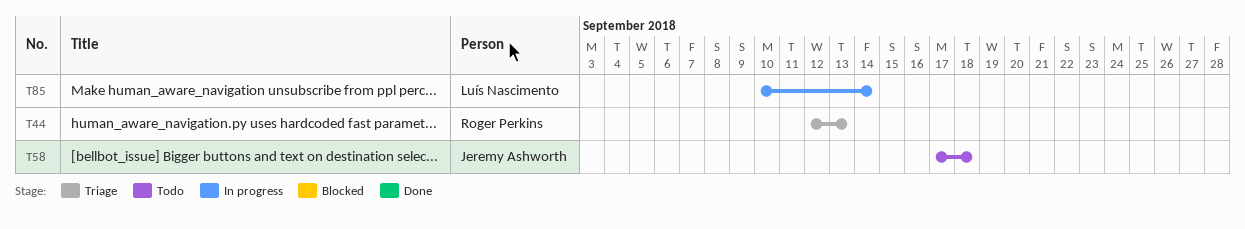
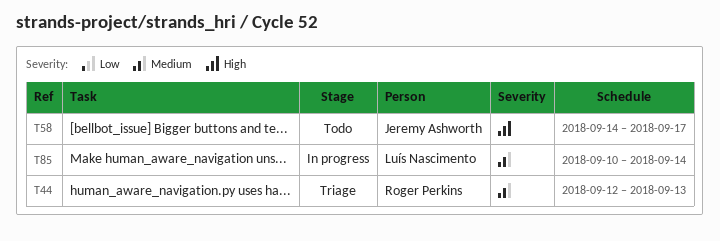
T58, start: Sep 17 -> Sep 14
T58, due: Sep 18 -> Sep 17

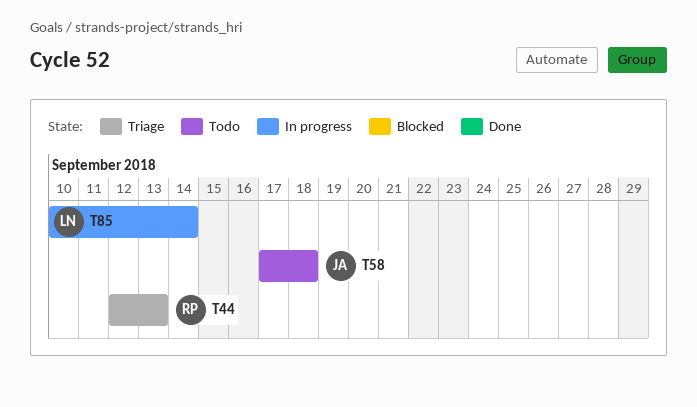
T58, start: Sep 14 -> Sep 17
T58, due: Sep 17 -> Sep 18

